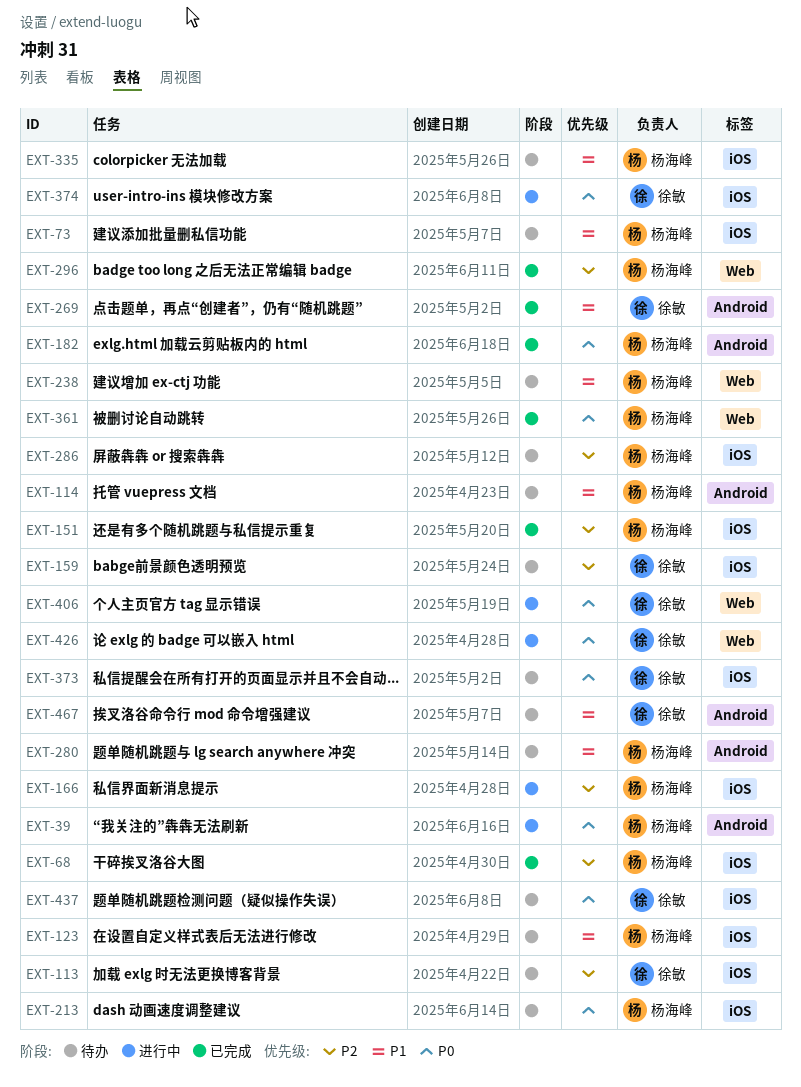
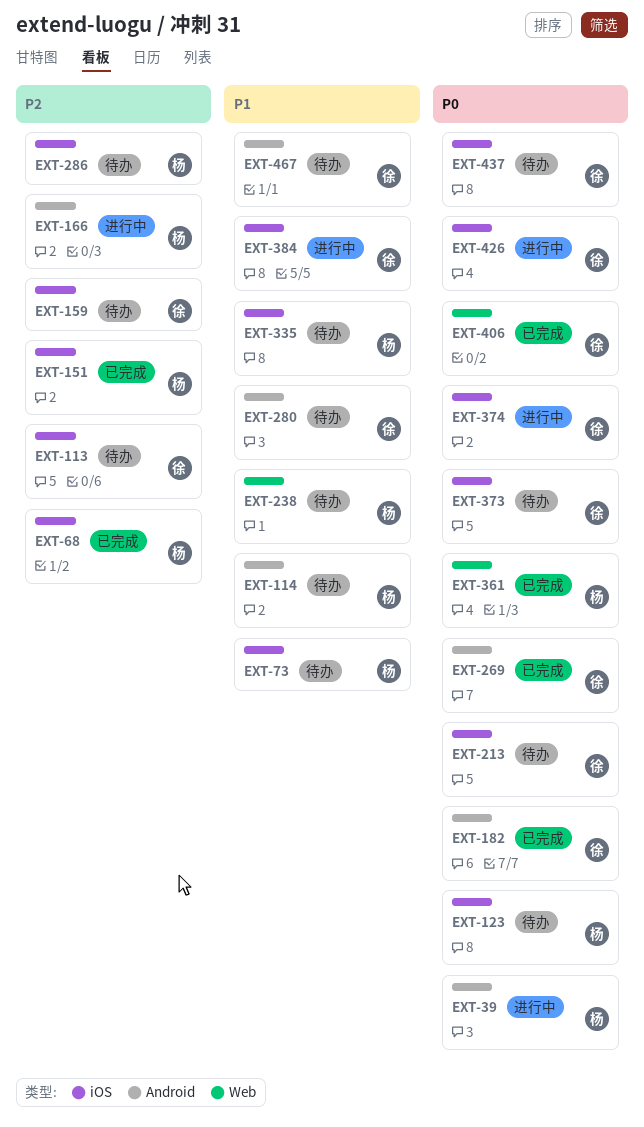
EXT-123, priority: P1 -> P0
EXT-166, label: iOS -> Android
EXT-182, owner: 杨海峰 -> 徐敏
EXT-213, owner: 杨海峰 -> 徐敏
EXT-269, priority: P1 -> P0
EXT-280, owner: 杨海峰 -> 徐敏
EXT-296: present -> none
EXT-384: none -> present
EXT-406, status: 进行中 -> 已完成
EXT-426, label: Web -> iOS

